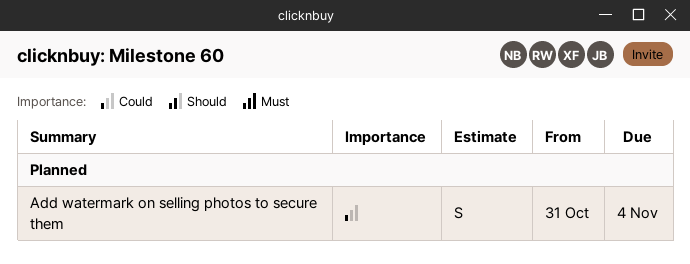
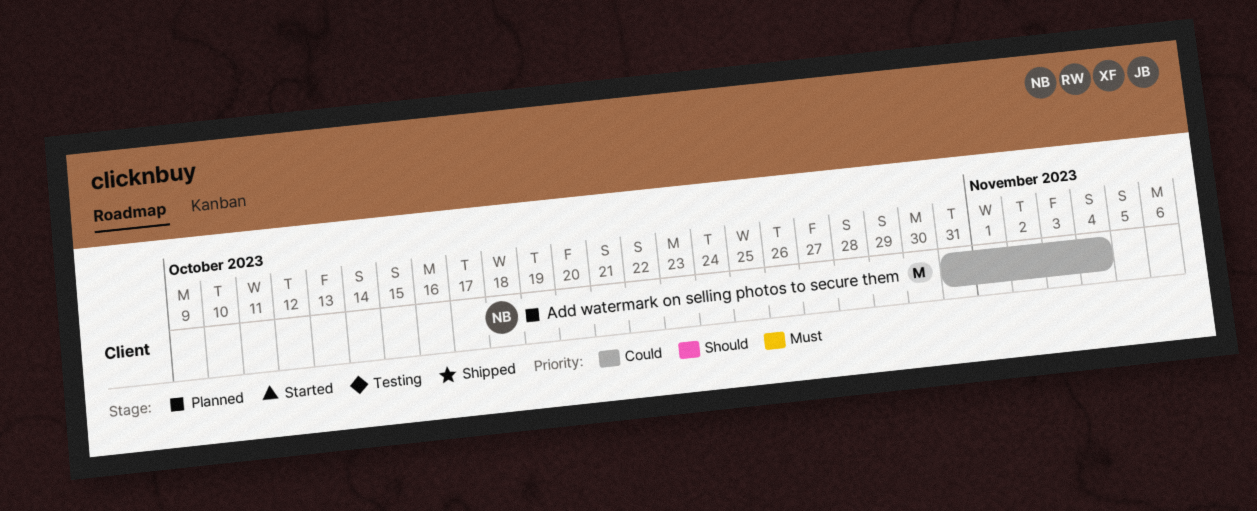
Add watermark on selling photos to secure them, estimate: S -> M

